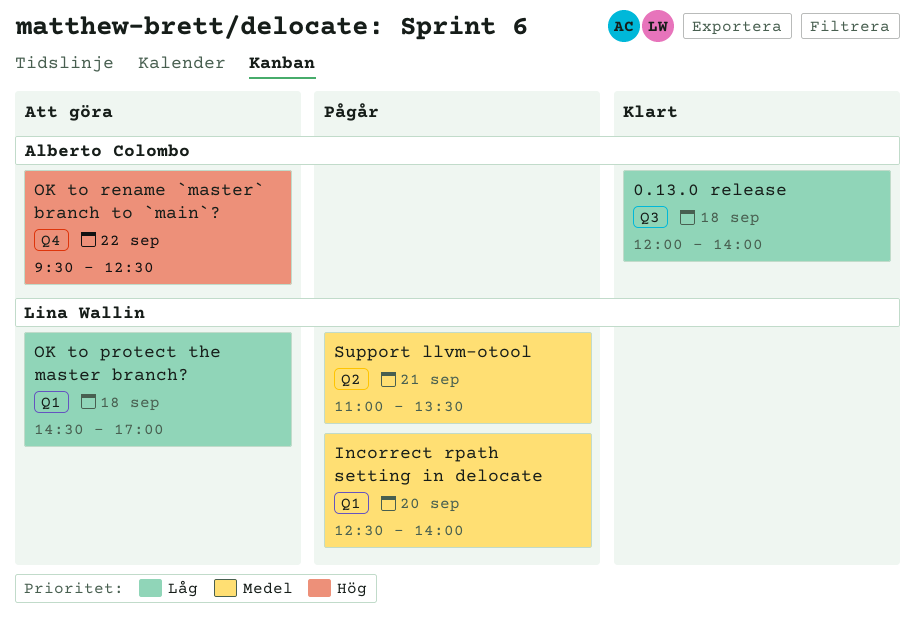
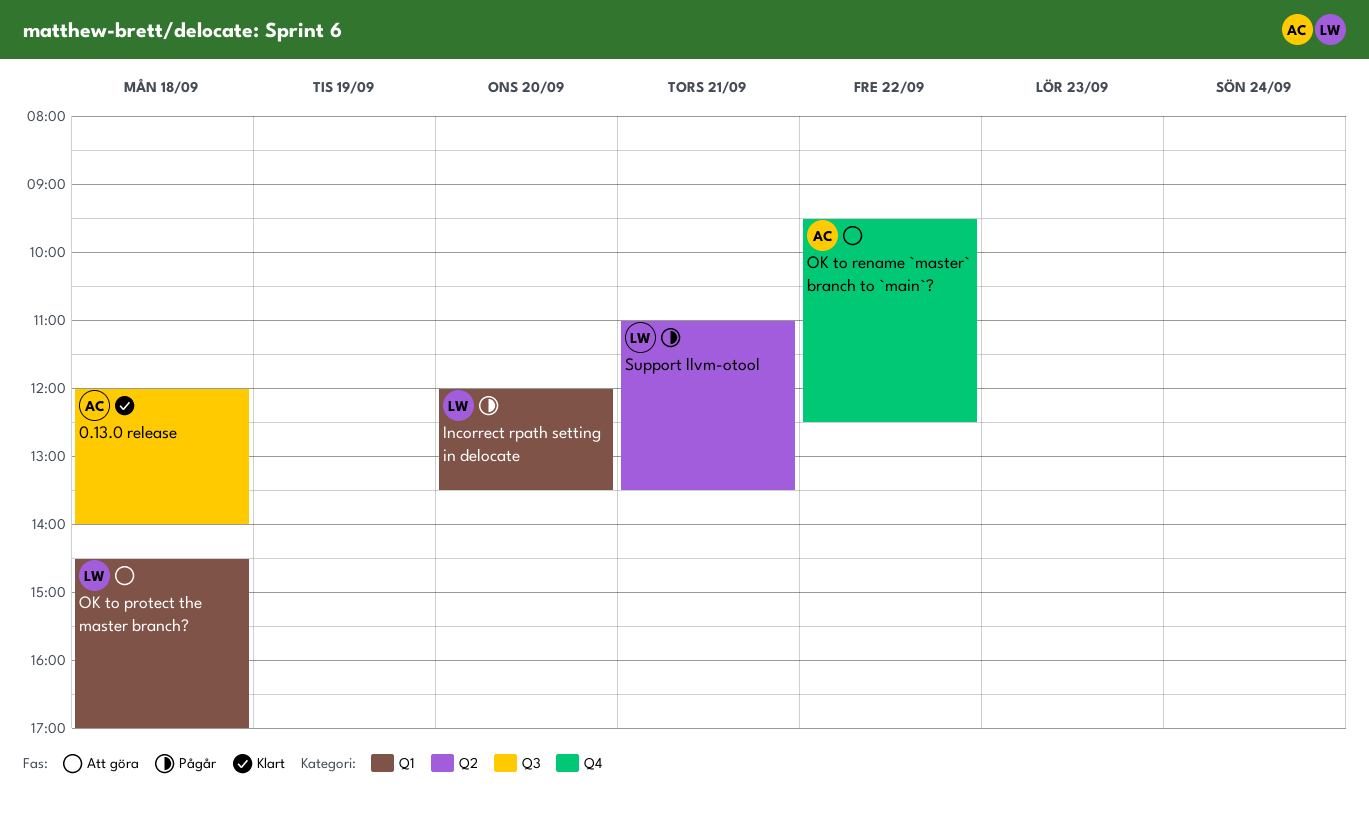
Incorrect rpath setting in delocate, begins: 12:30 -> 12:00
Incorrect rpath setting in delocate, ends: 14:00 -> 13:30

